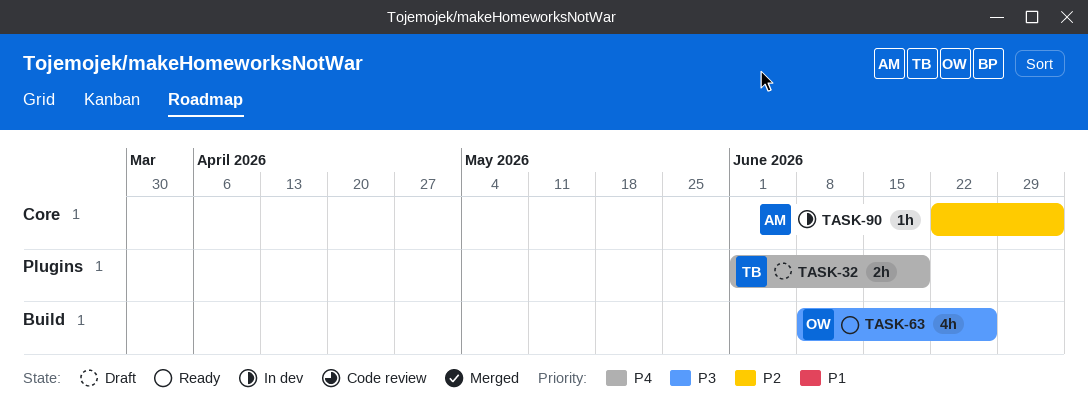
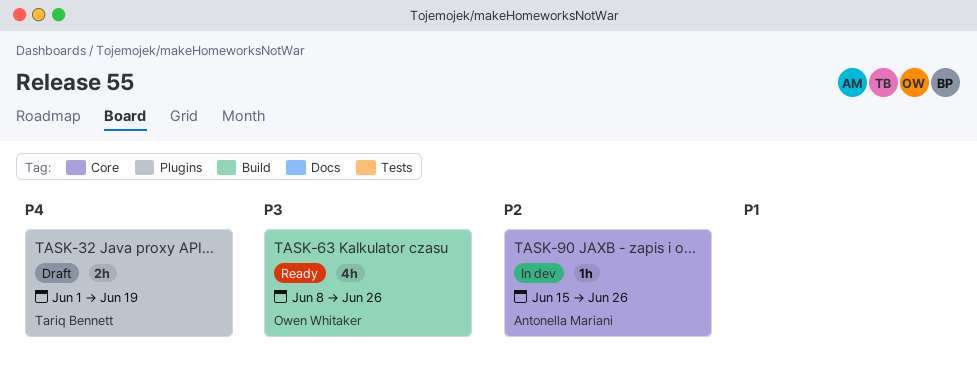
TASK-90, start: Jun 22 -> Jun 15
TASK-90, due: Jul 3 -> Jun 26

